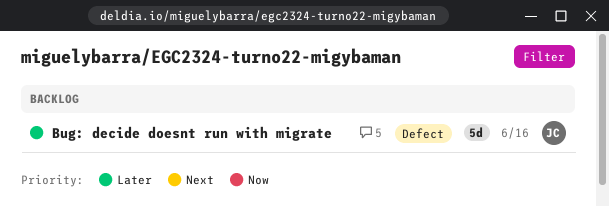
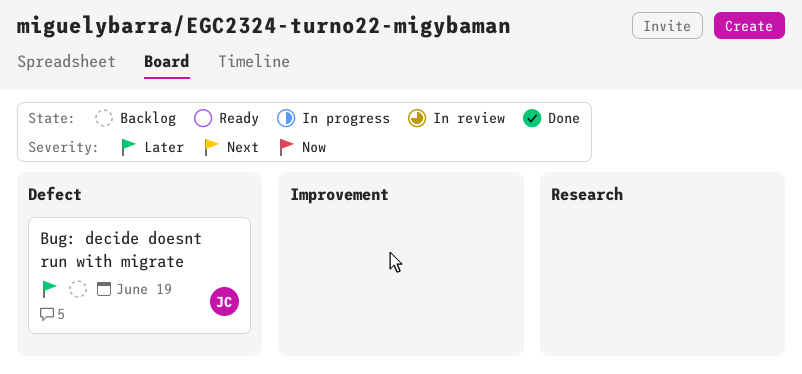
Bug: decide doesnt run with migrate, due: Jun 16 -> Jun 19

